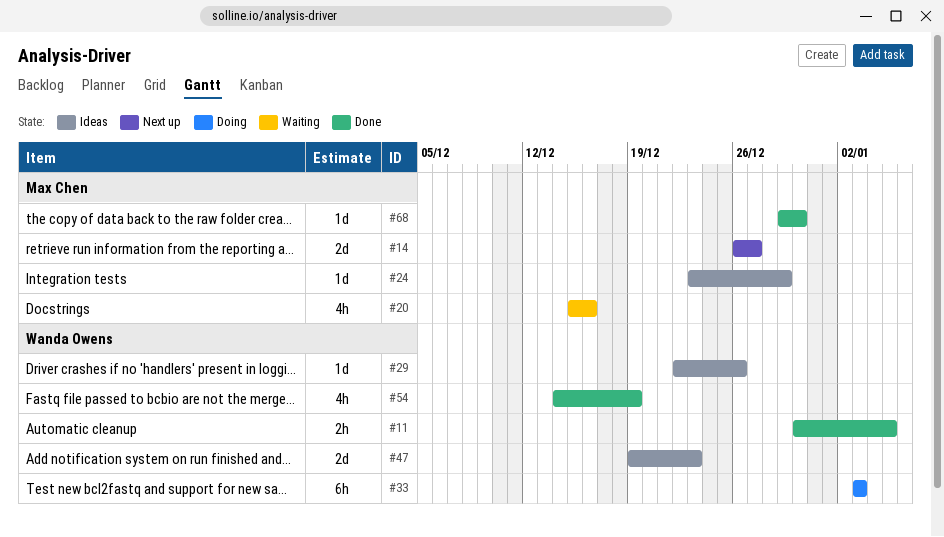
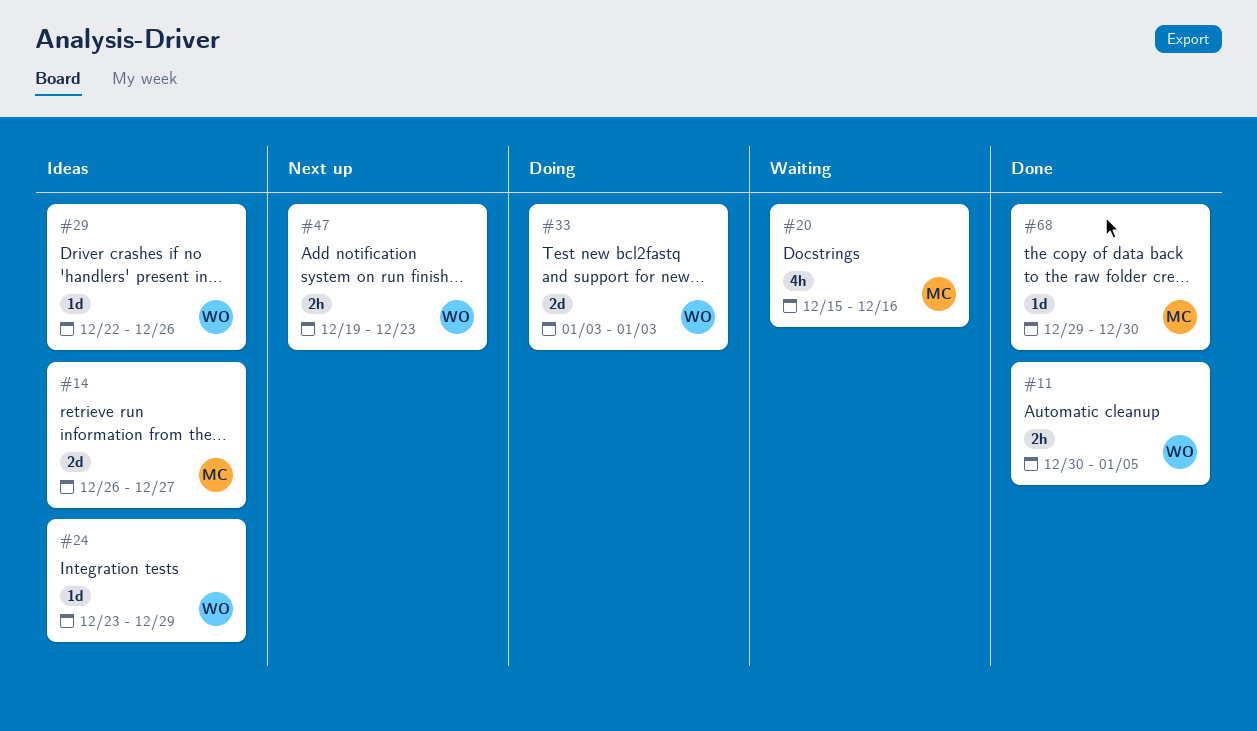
#14, status: Next up -> Ideas
#24, owner: Max Chen -> Wanda Owens
#33, estimate: 6h -> 2d
#47, status: Ideas -> Next up
#47, estimate: 2d -> 2h
#54: present -> none

